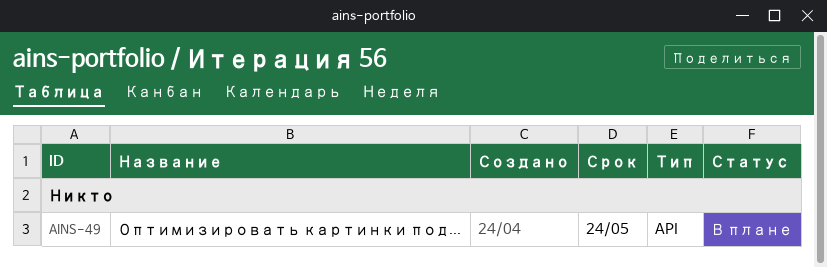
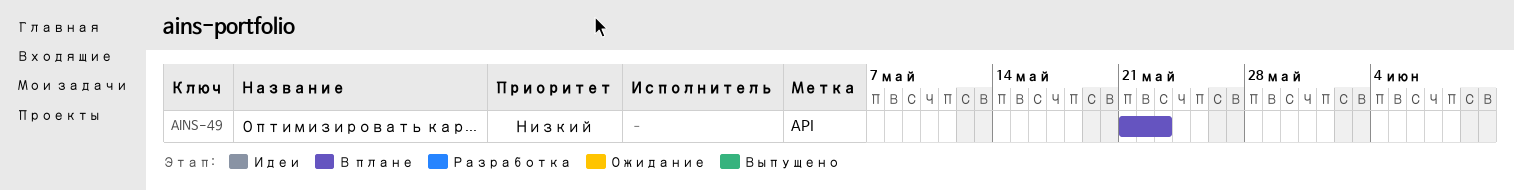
AINS-49, due: May 24 -> May 23

